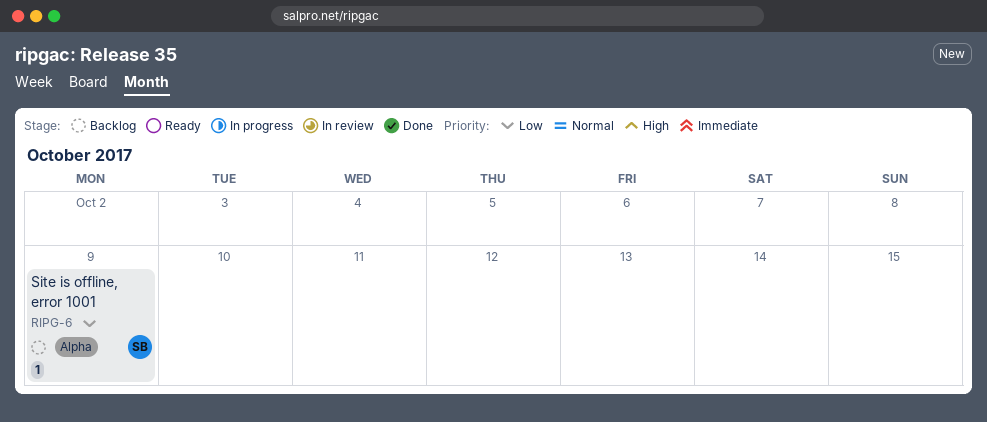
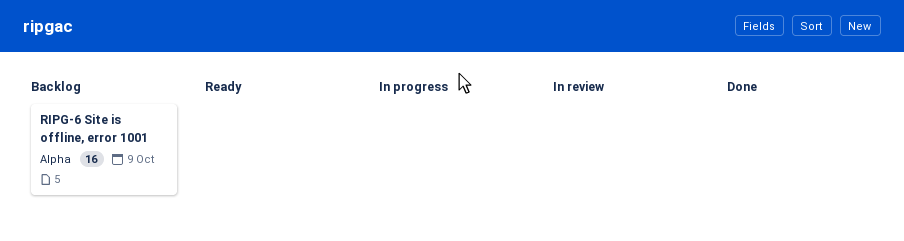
RIPG-6, estimate: 1 -> 16

